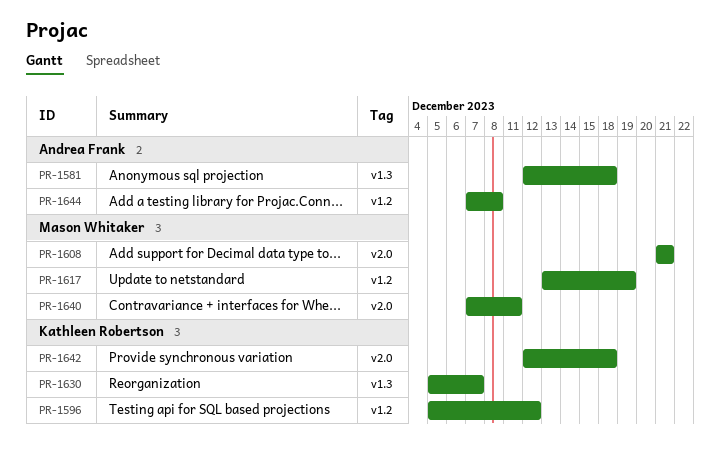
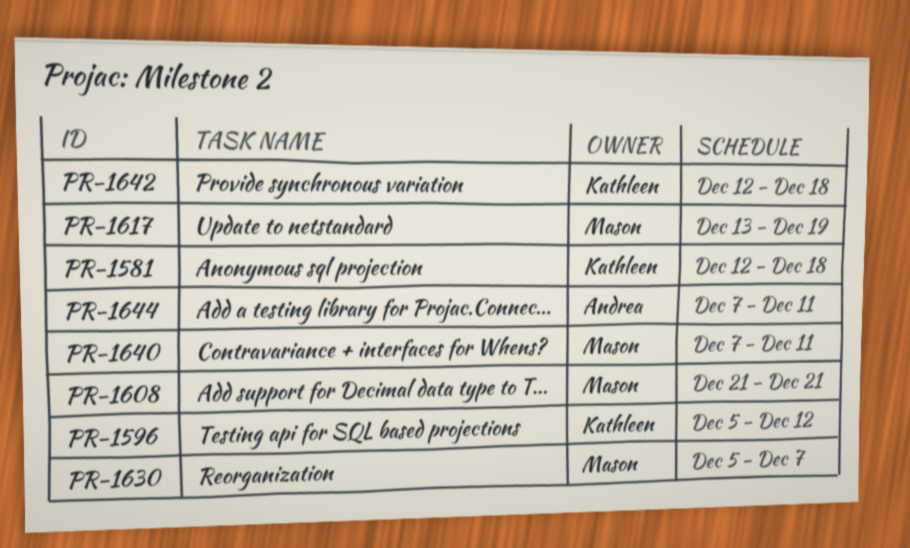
PR-1581, owner: Andrea Frank -> Kathleen Robertson
PR-1630, owner: Kathleen Robertson -> Mason Whitaker
PR-1644, due: Dec 8 -> Dec 11

